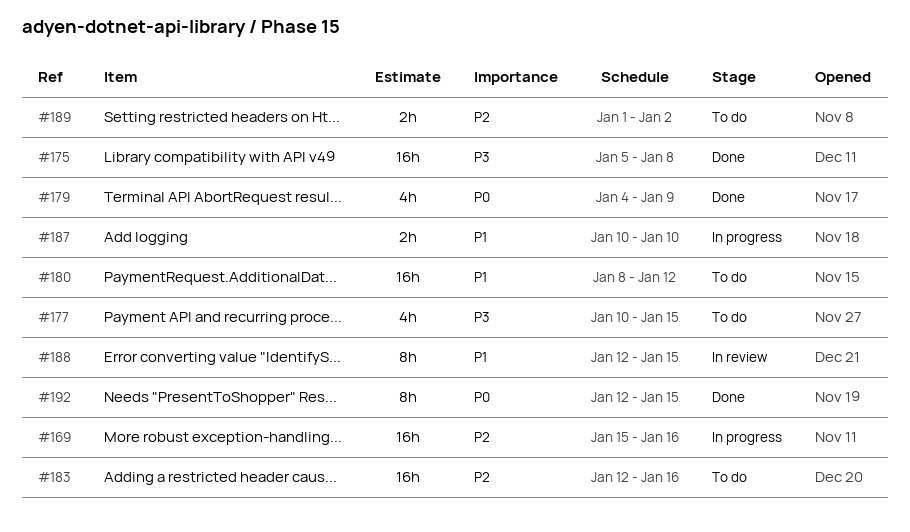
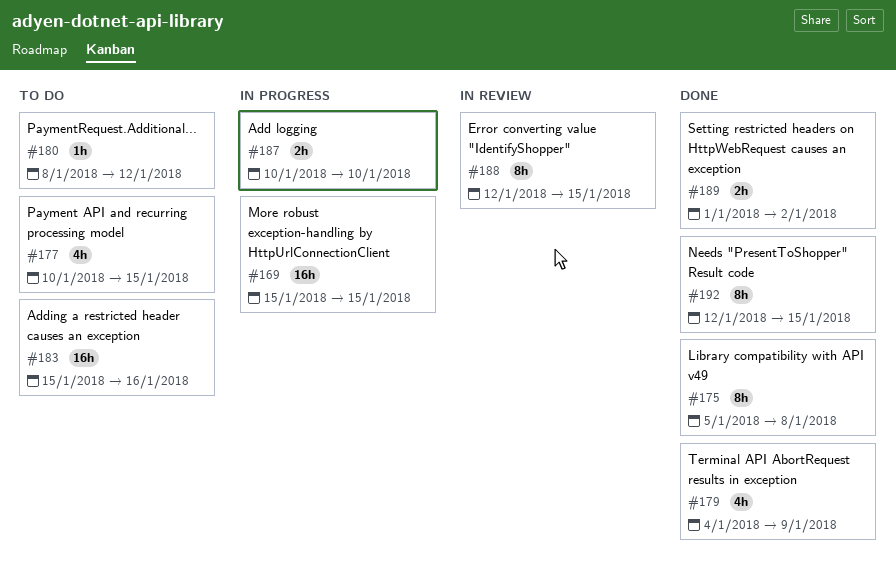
#169, due: Jan 16 -> Jan 15
#175, estimate: 16h -> 8h
#180, estimate: 16h -> 1h
#183, start: Jan 12 -> Jan 15
#189, status: To do -> Done

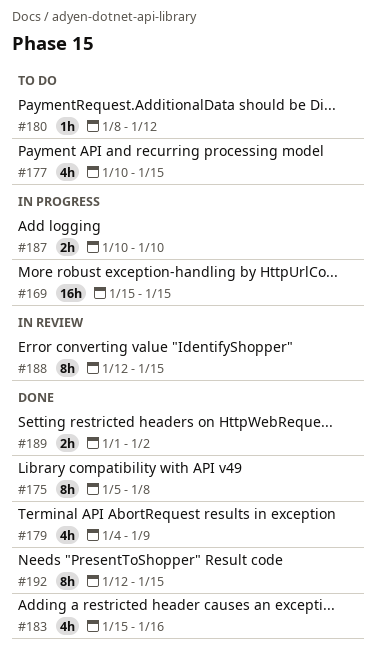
#183, status: To do -> Done
#183, estimate: 16h -> 4h

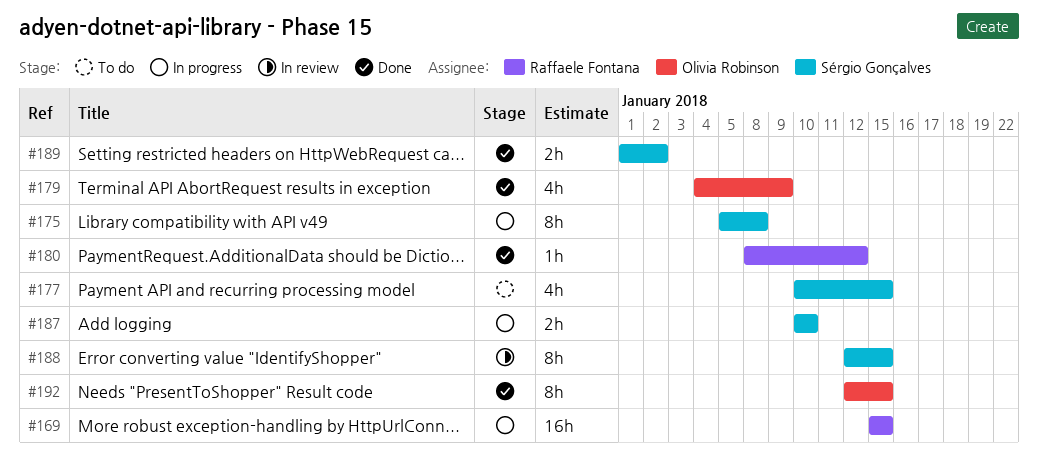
#175, status: Done -> In progress
#180, status: To do -> Done
#183: present -> none

